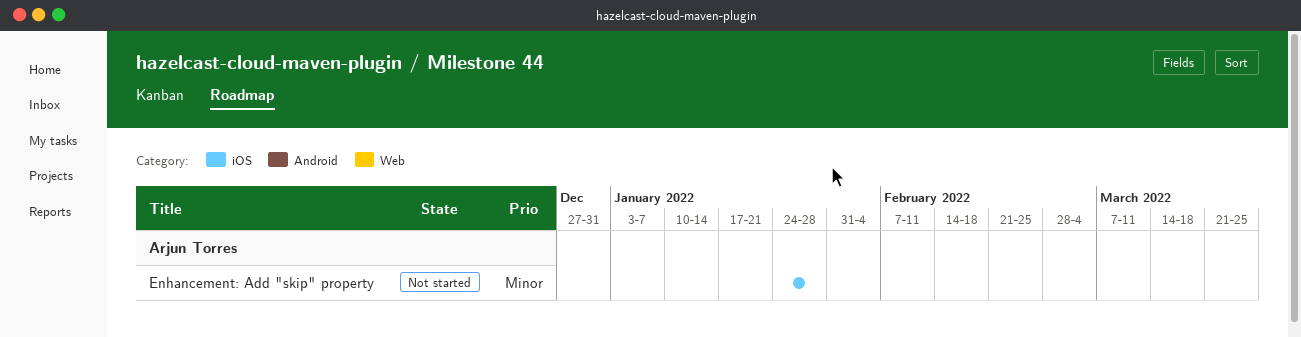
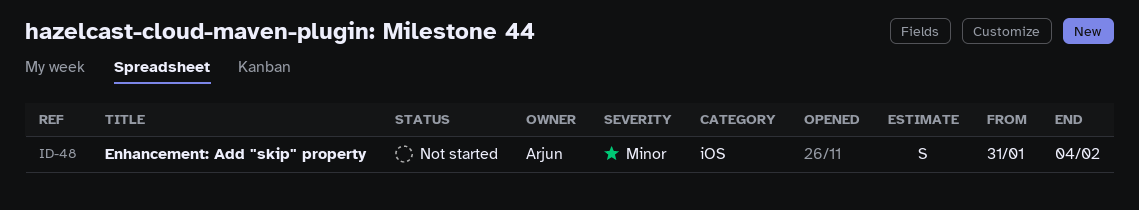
Enhancement: Add "skip" property, start: Jan 24 -> Jan 31
Enhancement: Add "skip" property, due: Jan 28 -> Feb 4

